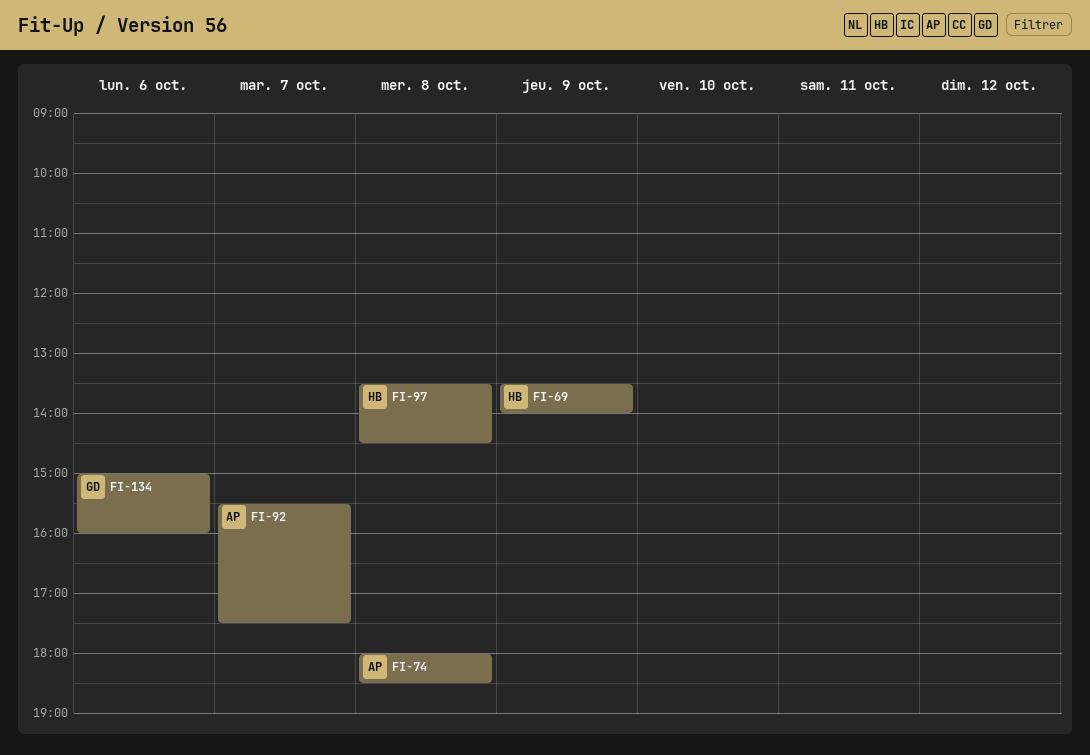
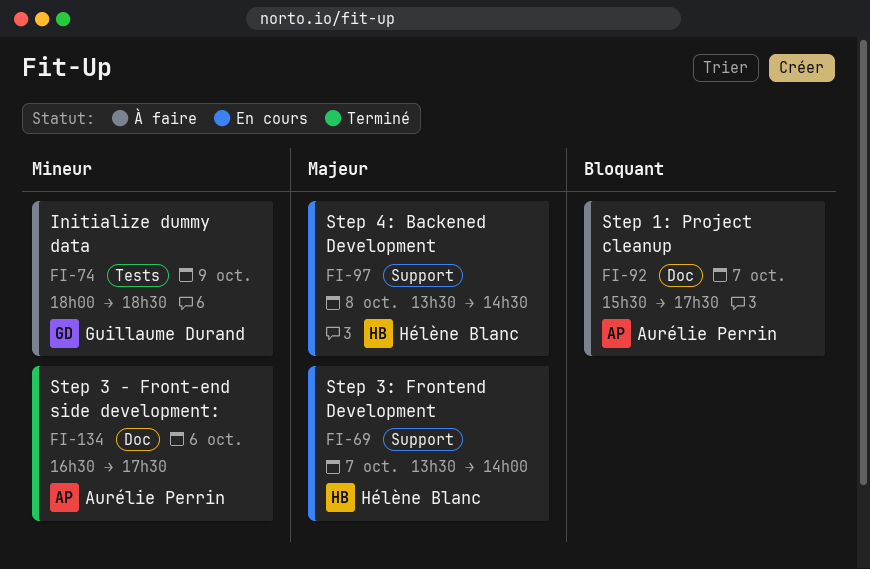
FI-69, day: Oct 9 -> Oct 7
FI-74, owner: Aurélie Perrin -> Guillaume Durand
FI-74, day: Oct 8 -> Oct 9
FI-134, owner: Guillaume Durand -> Aurélie Perrin
FI-134, begins: 15:00 -> 16:30
FI-134, ends: 16:00 -> 17:30

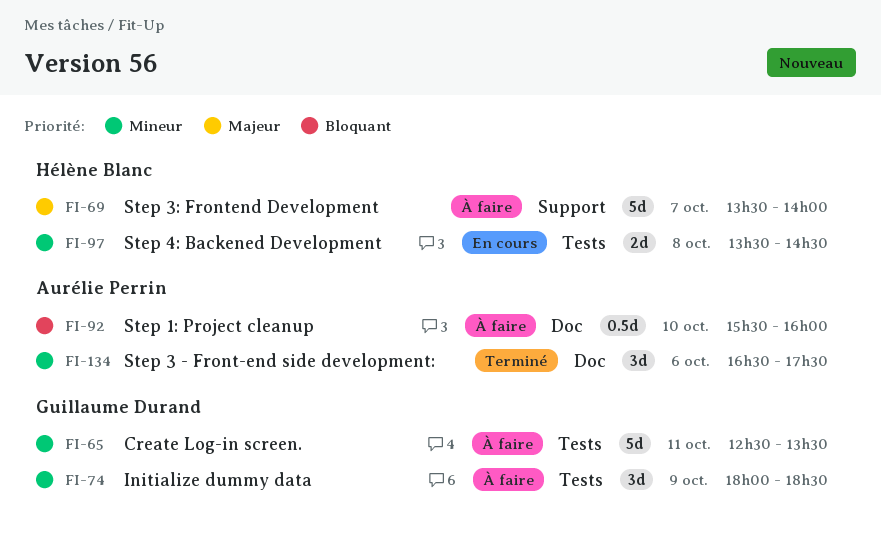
FI-65: none -> present
FI-69, status: En cours -> À faire
FI-92, day: Oct 7 -> Oct 10
FI-92, ends: 17:30 -> 16:00
FI-97, priority: Majeur -> Mineur
FI-97, label: Support -> Tests

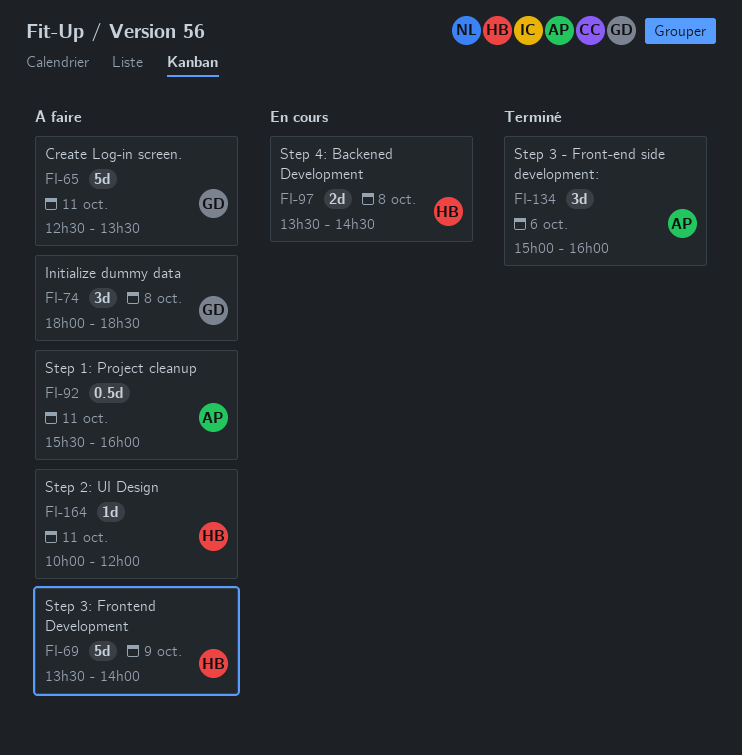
FI-69, day: Oct 7 -> Oct 9
FI-74, day: Oct 9 -> Oct 8
FI-92, day: Oct 10 -> Oct 11
FI-134, begins: 16:30 -> 15:00
FI-134, ends: 17:30 -> 16:00
FI-164: none -> present

